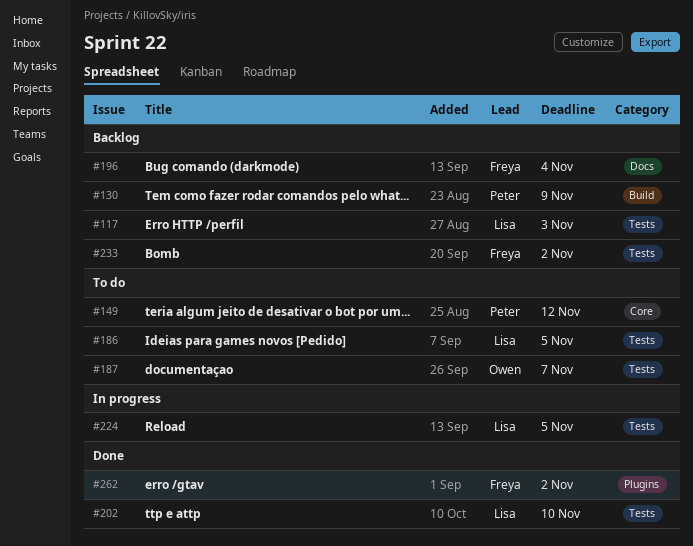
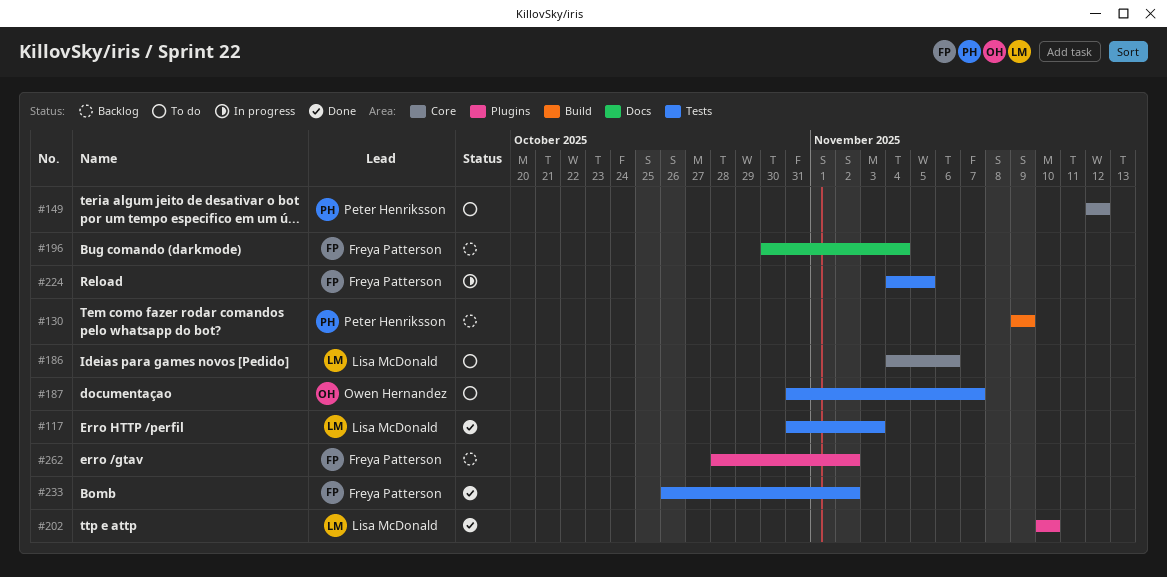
#117, status: Backlog -> Done
#186, label: Tests -> Core
#186, due: Nov 5 -> Nov 6
#202, label: Tests -> Plugins
#224, owner: Lisa McDonald -> Freya Patterson
#233, status: Backlog -> Done
#262, status: Done -> Backlog

